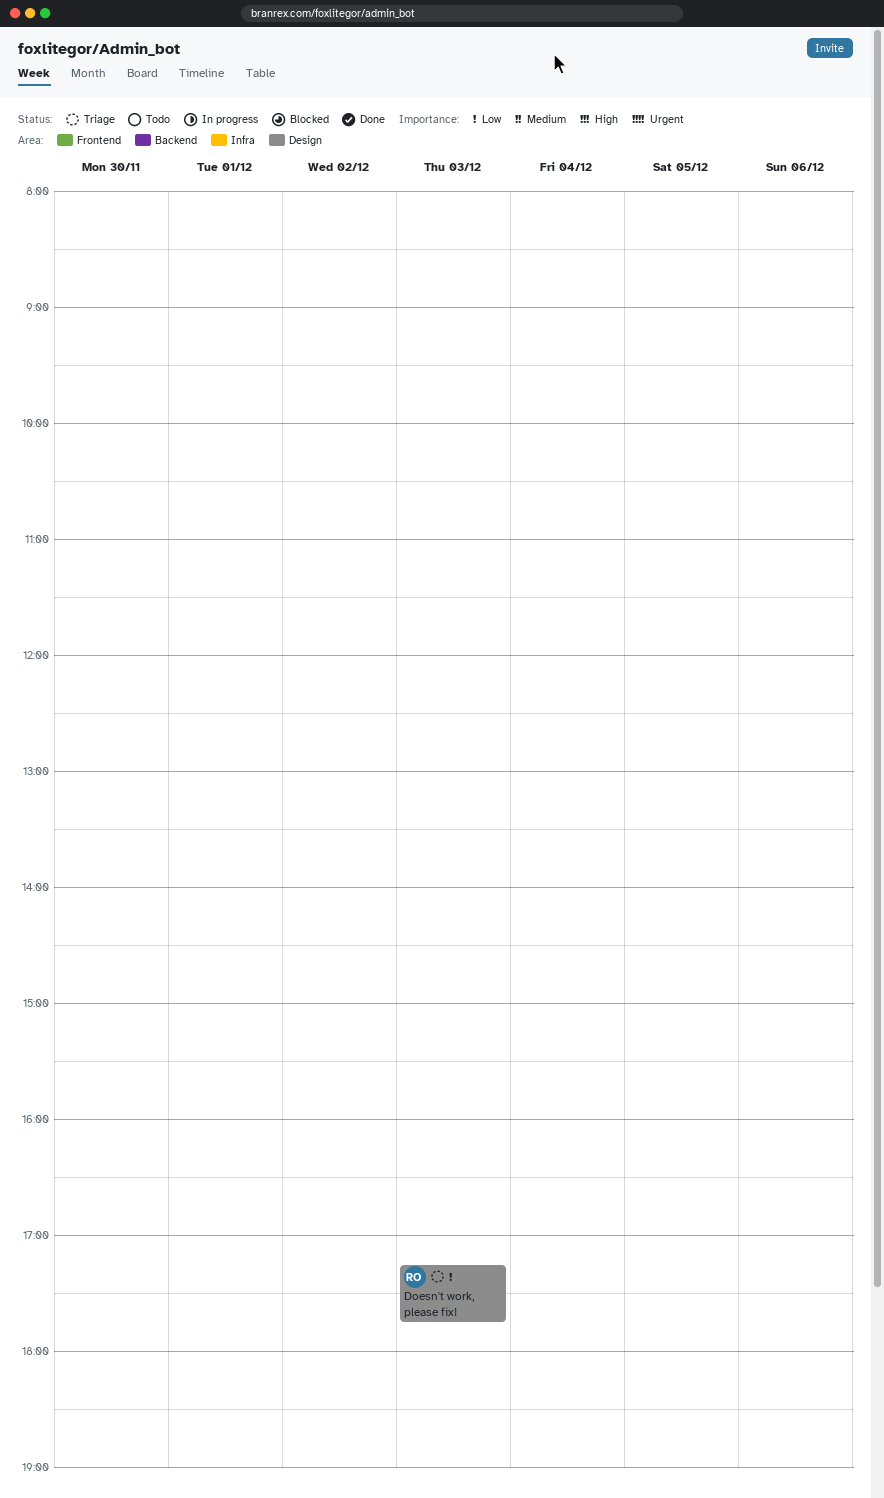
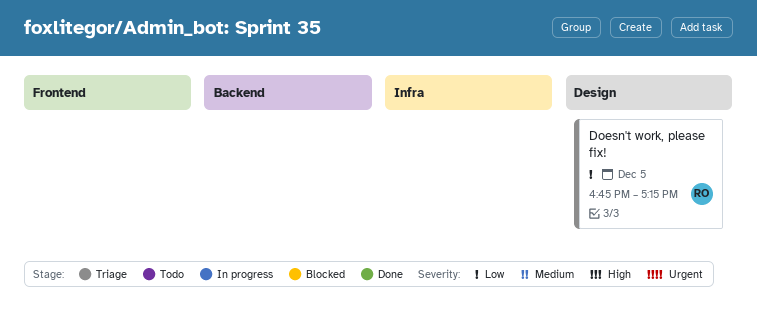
Doesn't work, please fix!, day: Dec 3 -> Dec 5
Doesn't work, please fix!, begins: 17:15 -> 16:45
Doesn't work, please fix!, ends: 17:45 -> 17:15

